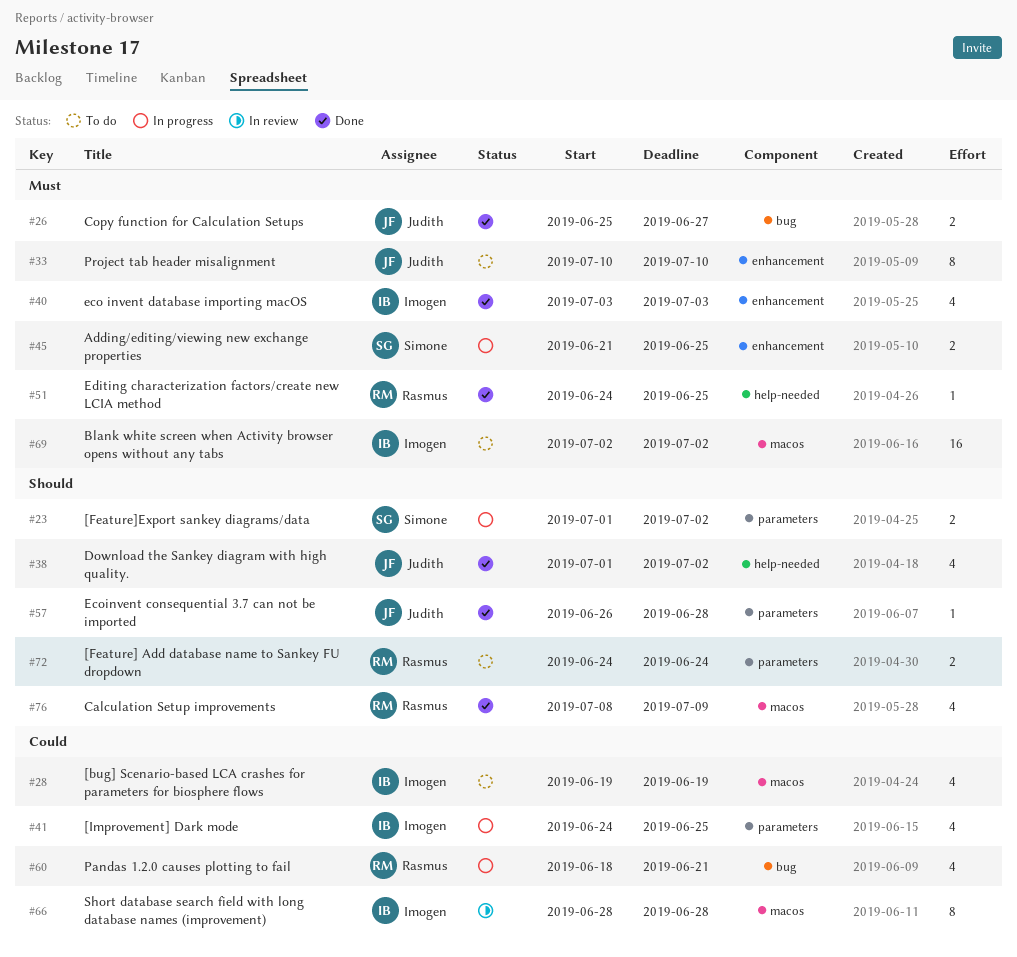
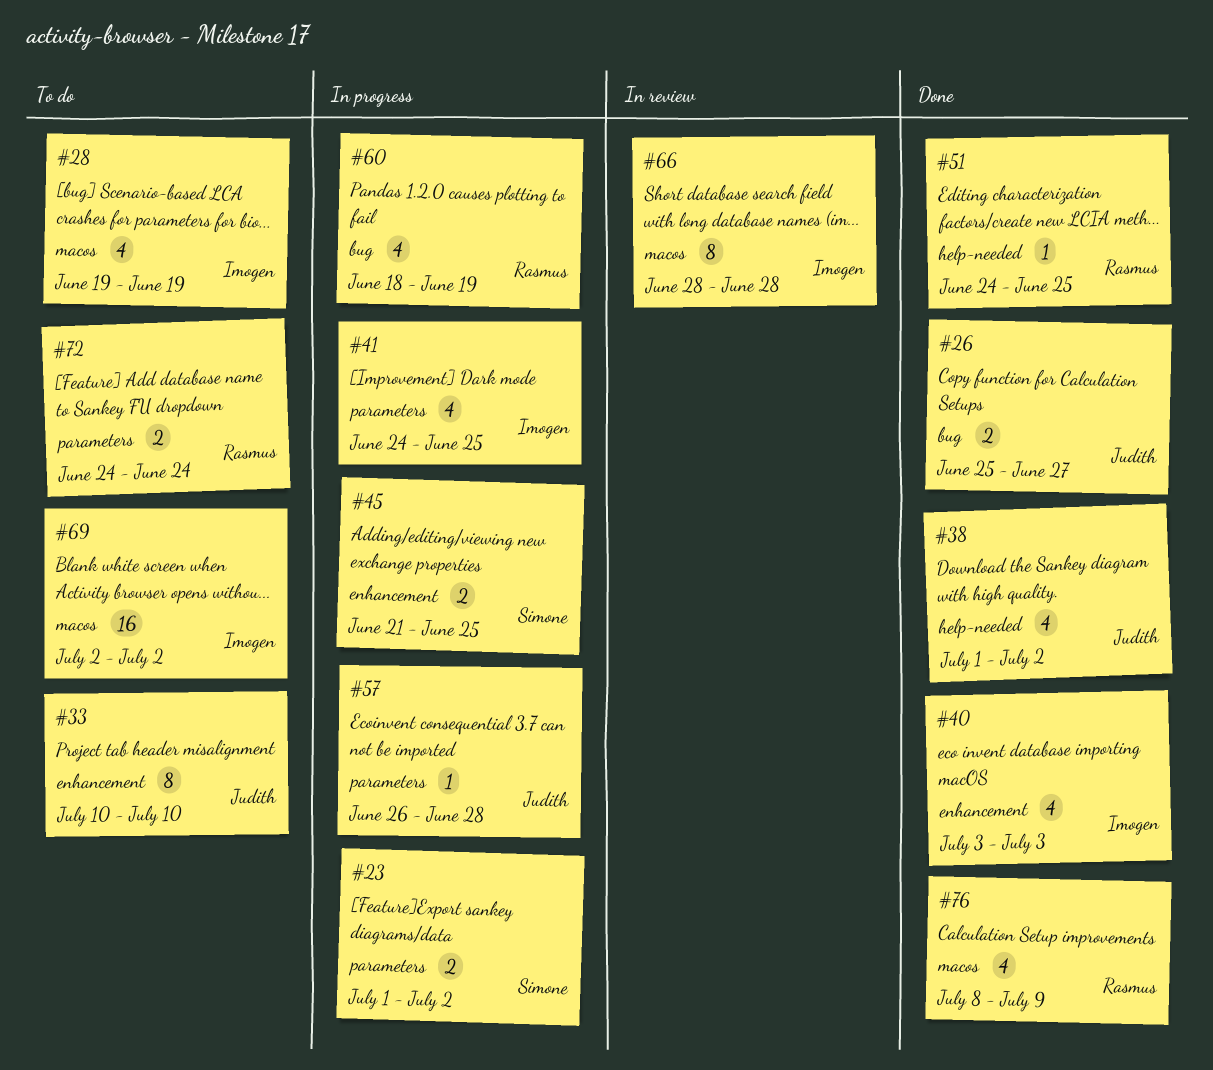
#57, status: Done -> In progress
#60, due: Jun 21 -> Jun 19

